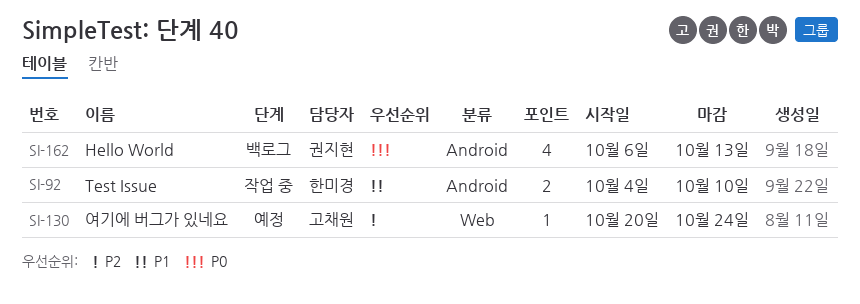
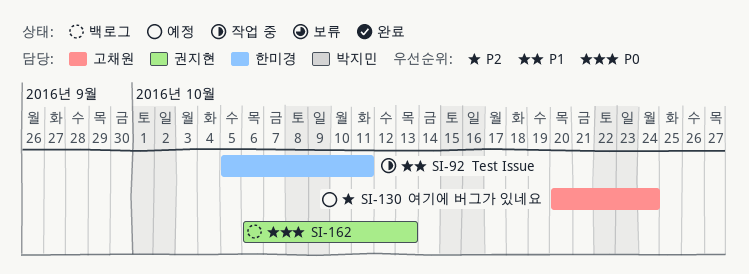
SI-92, start: Oct 4 -> Oct 5
SI-92, due: Oct 10 -> Oct 11

